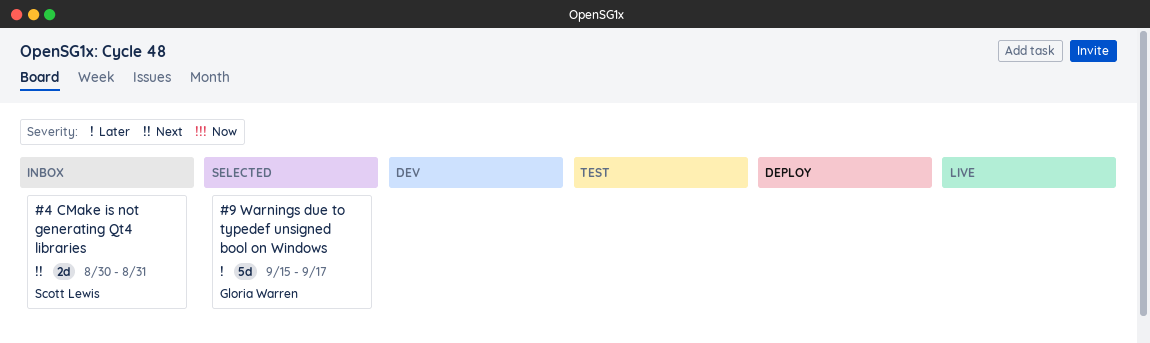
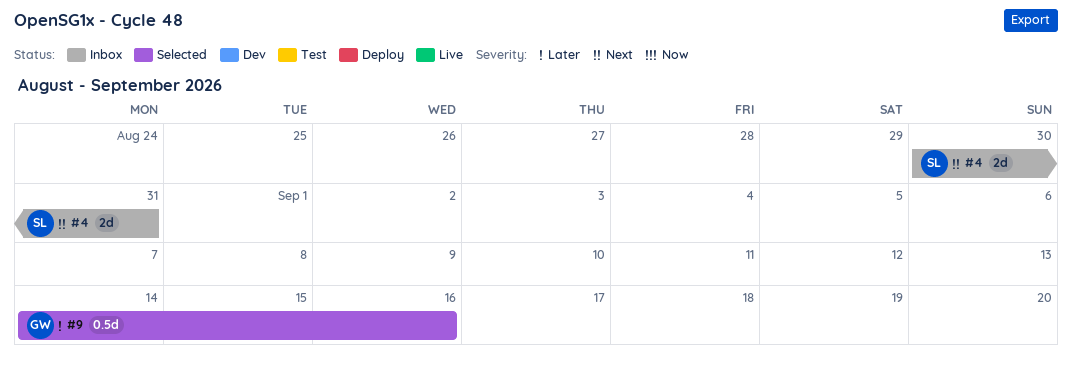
#9, estimate: 5d -> 0.5d
#9, start: Sep 15 -> Sep 14
#9, due: Sep 17 -> Sep 16

